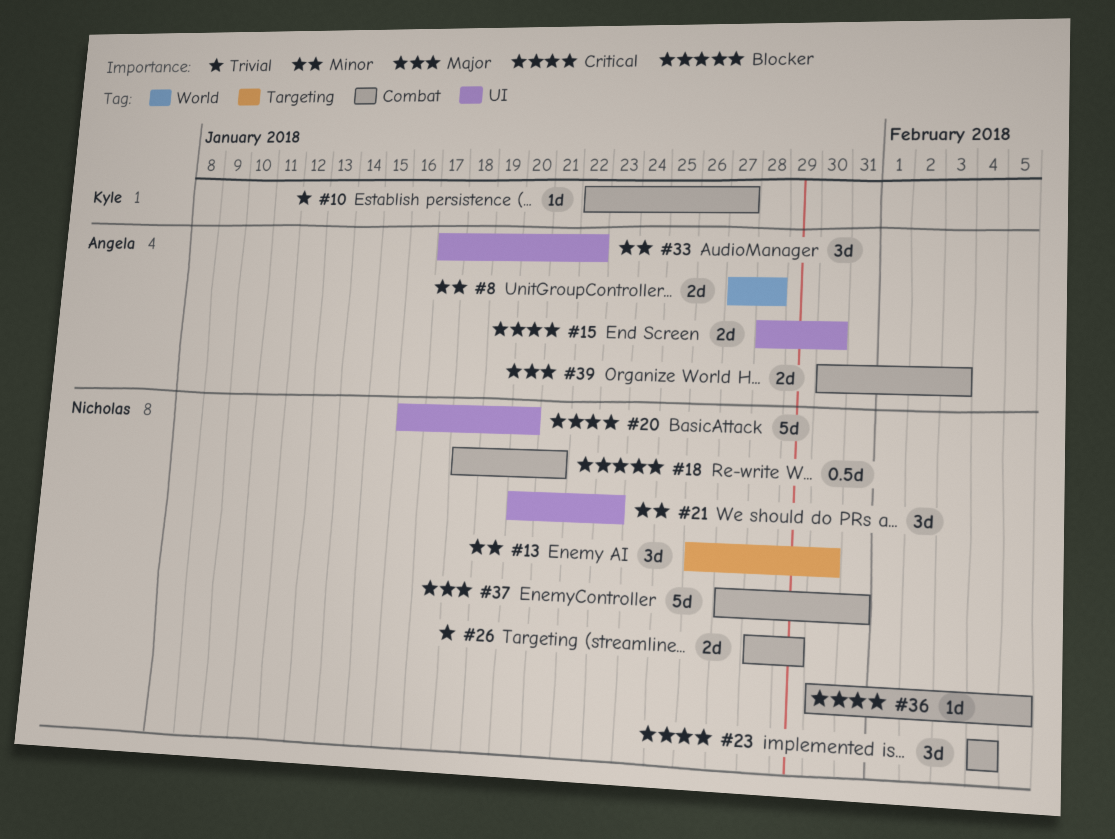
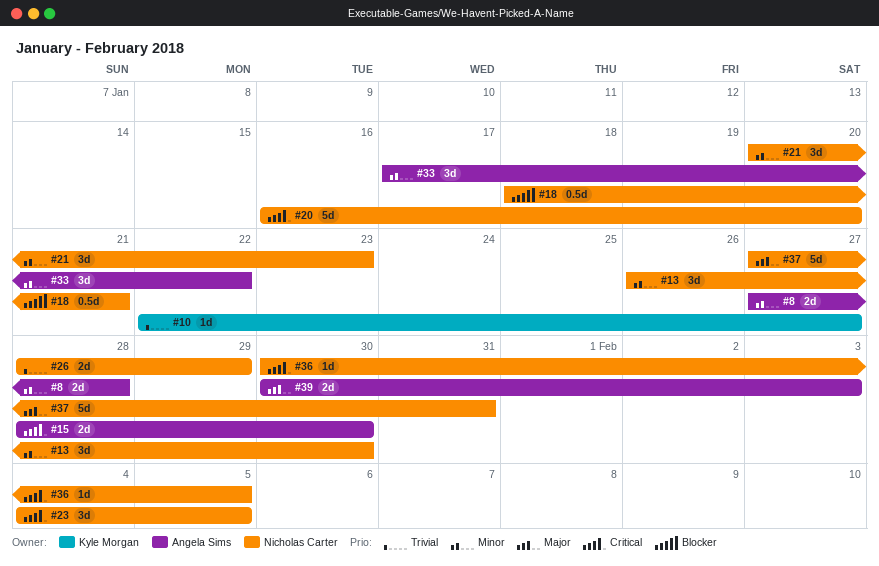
#23, due: Feb 4 -> Feb 5

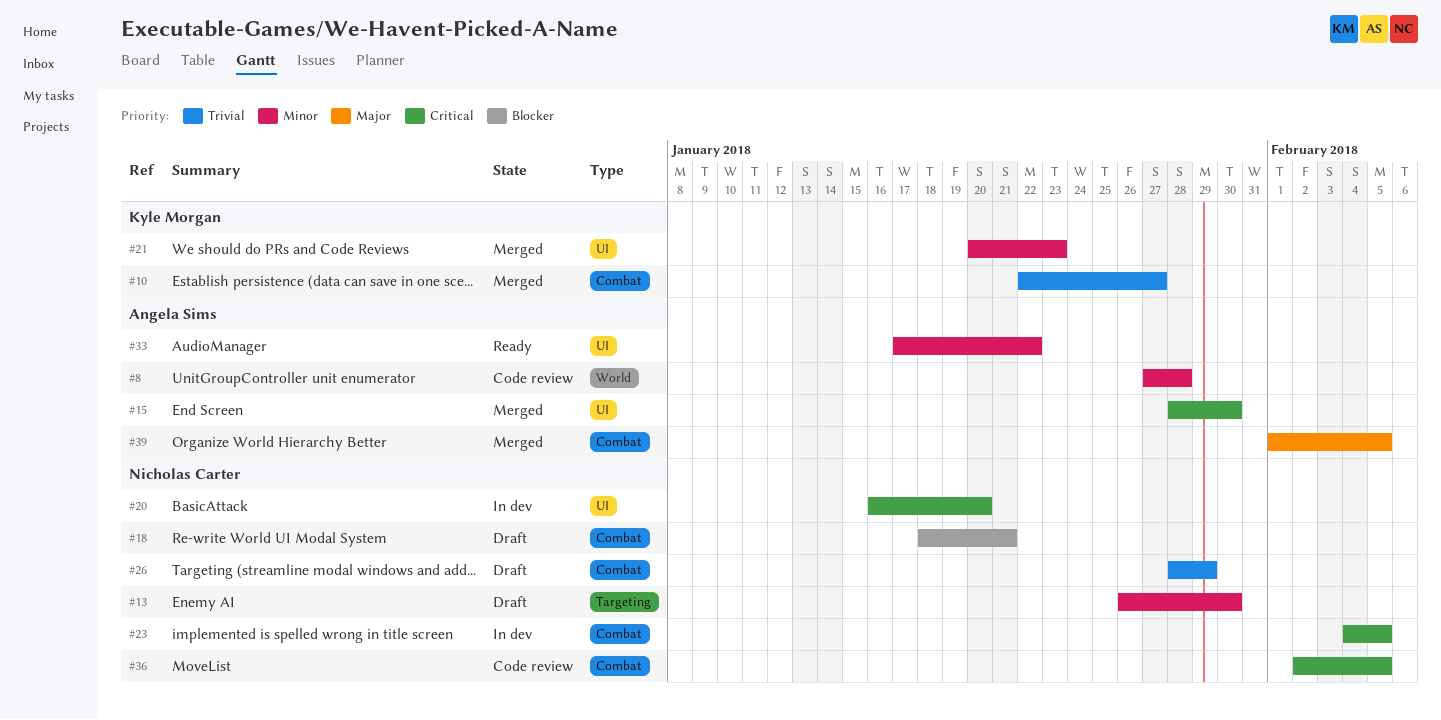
#21, owner: Nicholas Carter -> Kyle Morgan
#36, start: Jan 30 -> Feb 2
#37: present -> none
#39, start: Jan 30 -> Feb 1
#39, due: Feb 3 -> Feb 5

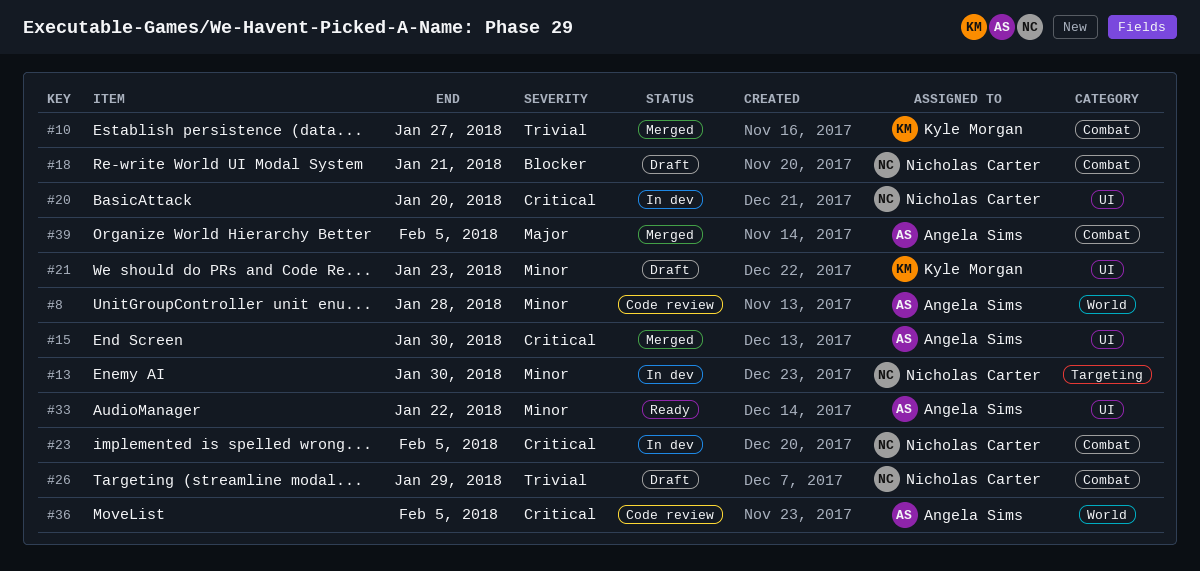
#13, status: Draft -> In dev
#21, status: Merged -> Draft
#36, owner: Nicholas Carter -> Angela Sims
#36, label: Combat -> World

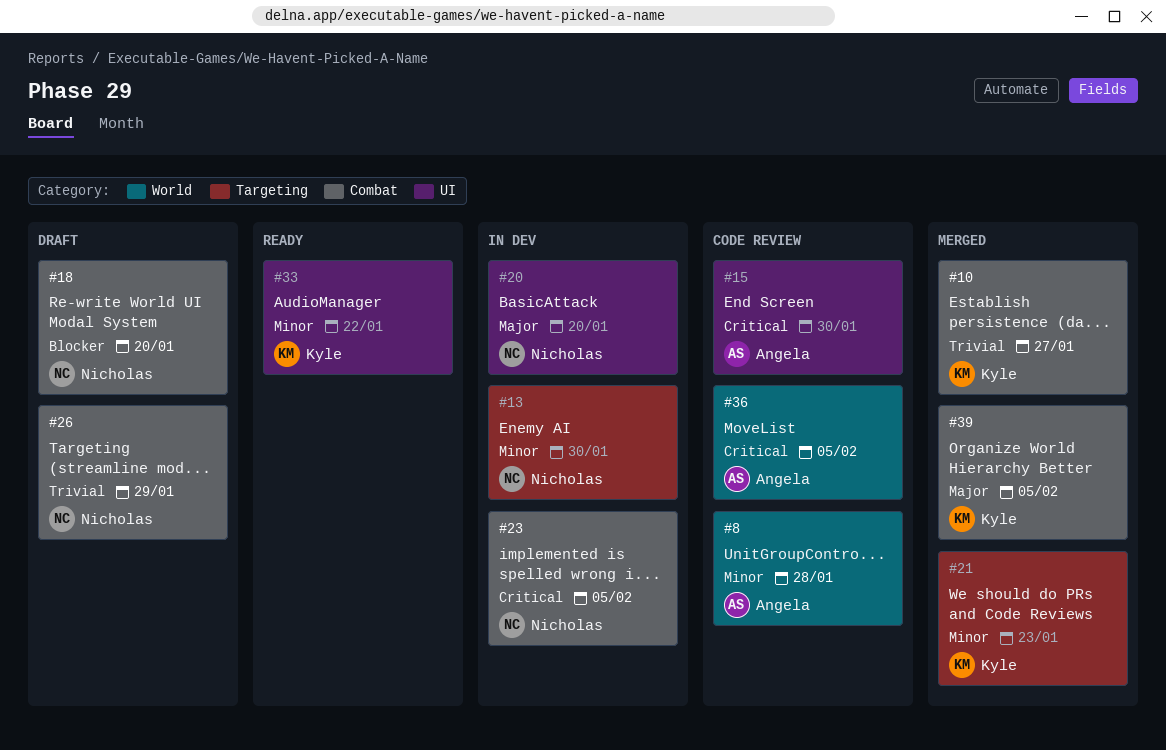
#15, status: Merged -> Code review
#18, due: Jan 21 -> Jan 20
#20, priority: Critical -> Major
#21, status: Draft -> Merged
#21, label: UI -> Targeting
#33, owner: Angela Sims -> Kyle Morgan
#39, owner: Angela Sims -> Kyle Morgan

